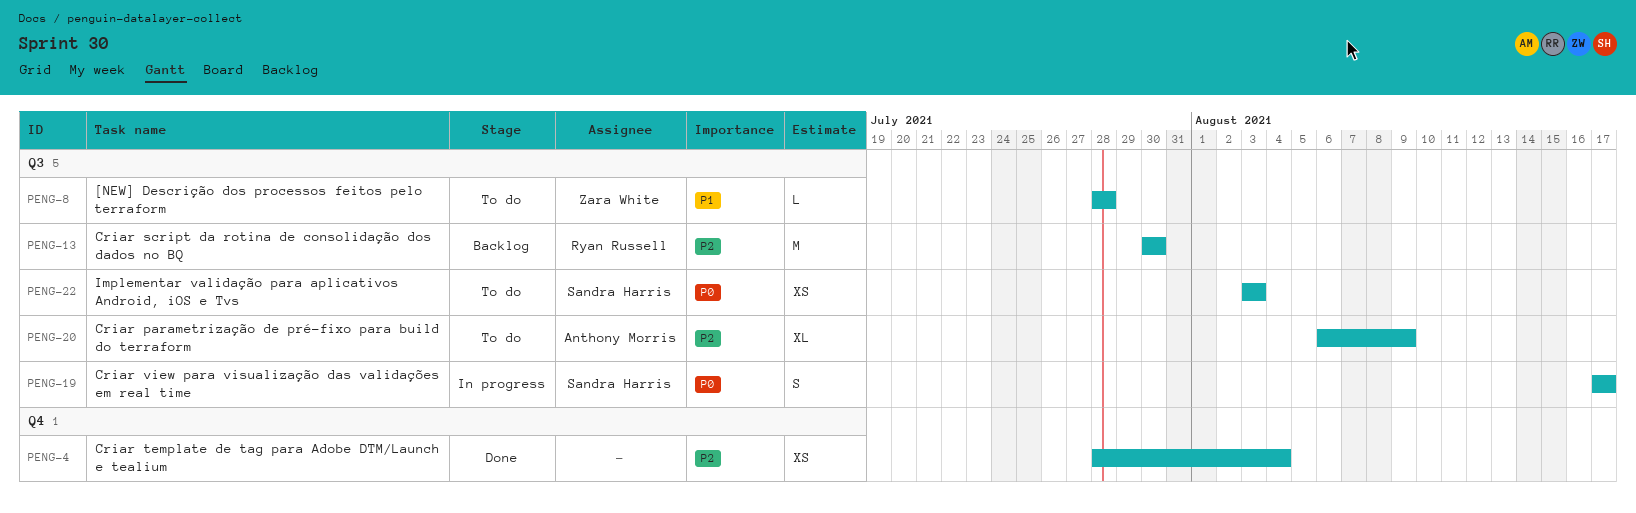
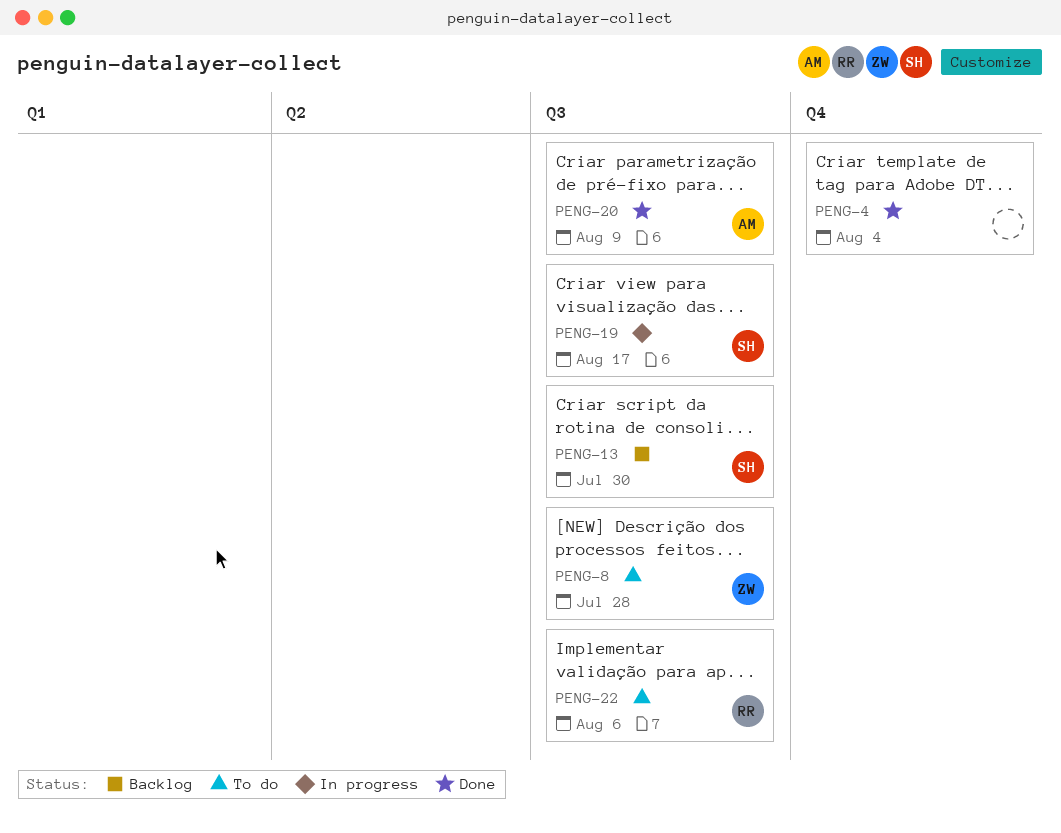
PENG-13, owner: Ryan Russell -> Sandra Harris
PENG-20, status: To do -> Done
PENG-22, owner: Sandra Harris -> Ryan Russell
PENG-22, due: Aug 3 -> Aug 6

